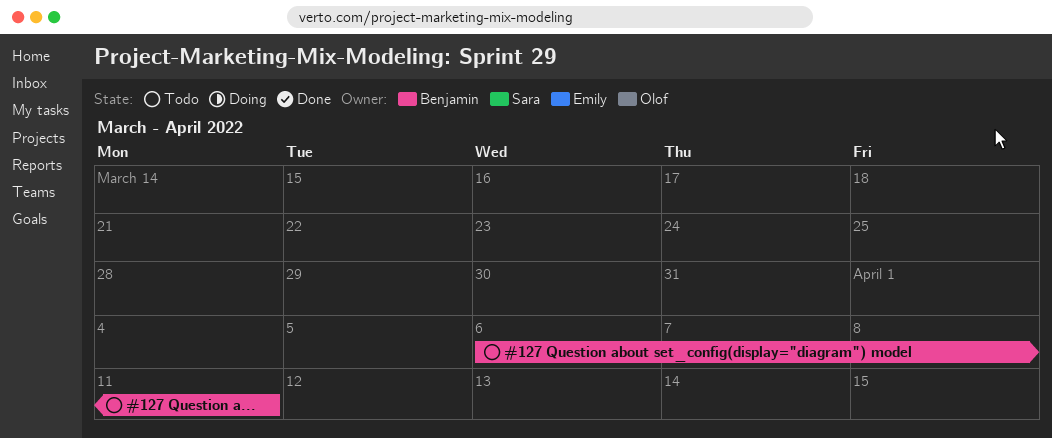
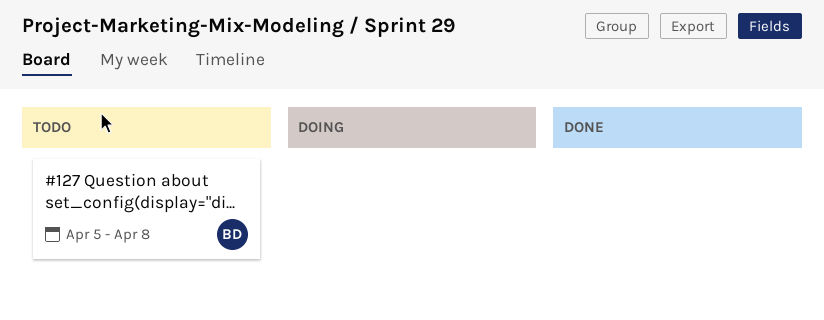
#127, start: Apr 6 -> Apr 5
#127, due: Apr 11 -> Apr 8

